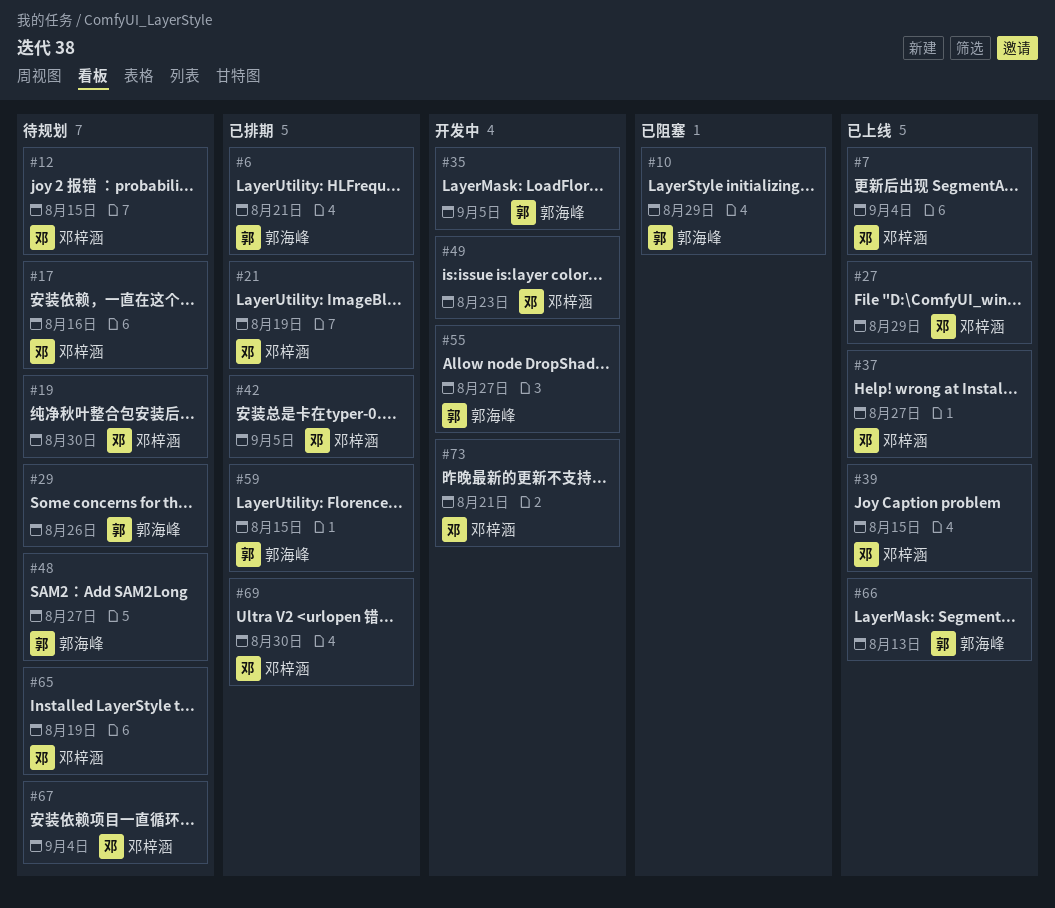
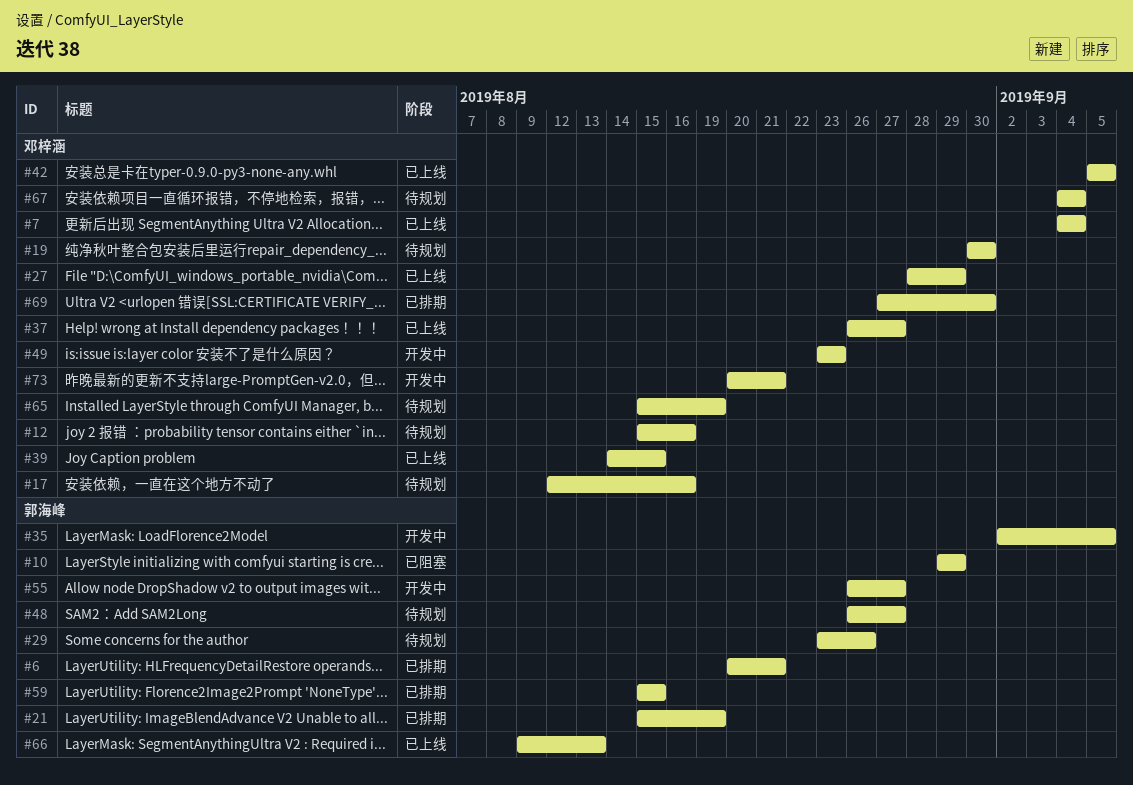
#12, due: Aug 15 -> Aug 16
#21, owner: 邓梓涵 -> 郭海峰
#42, status: 已排期 -> 已上线

